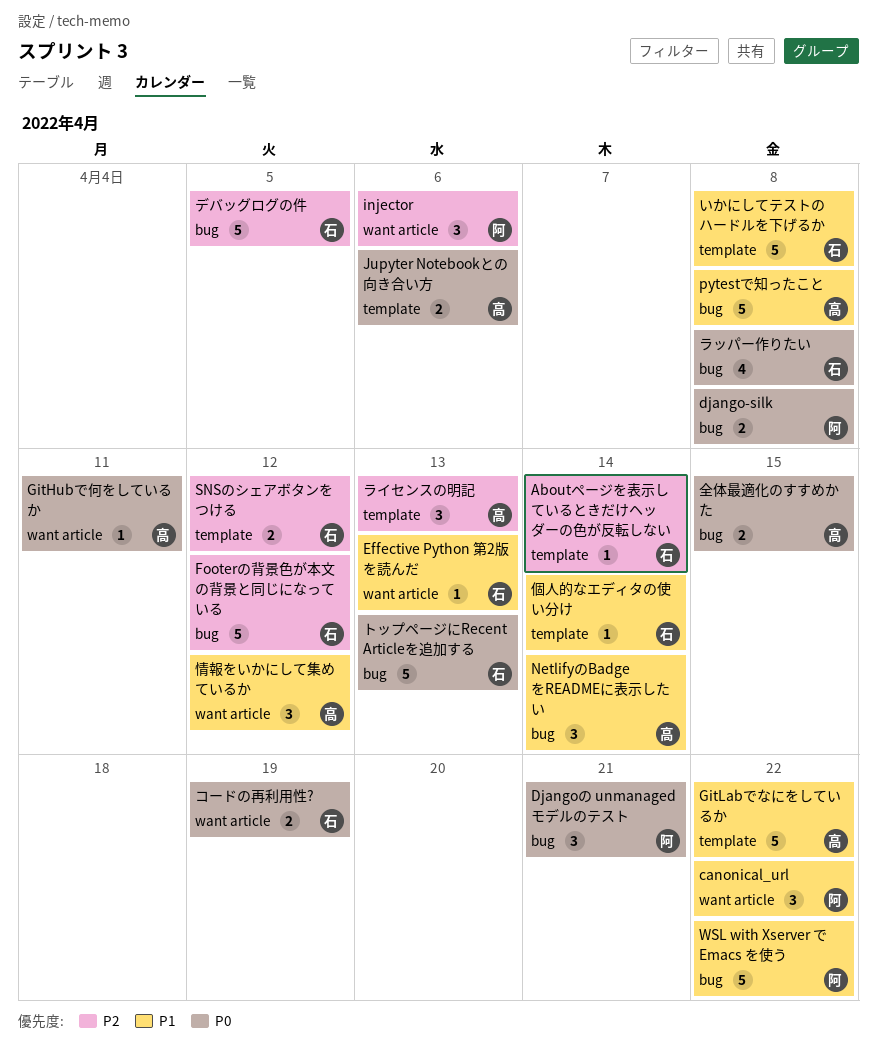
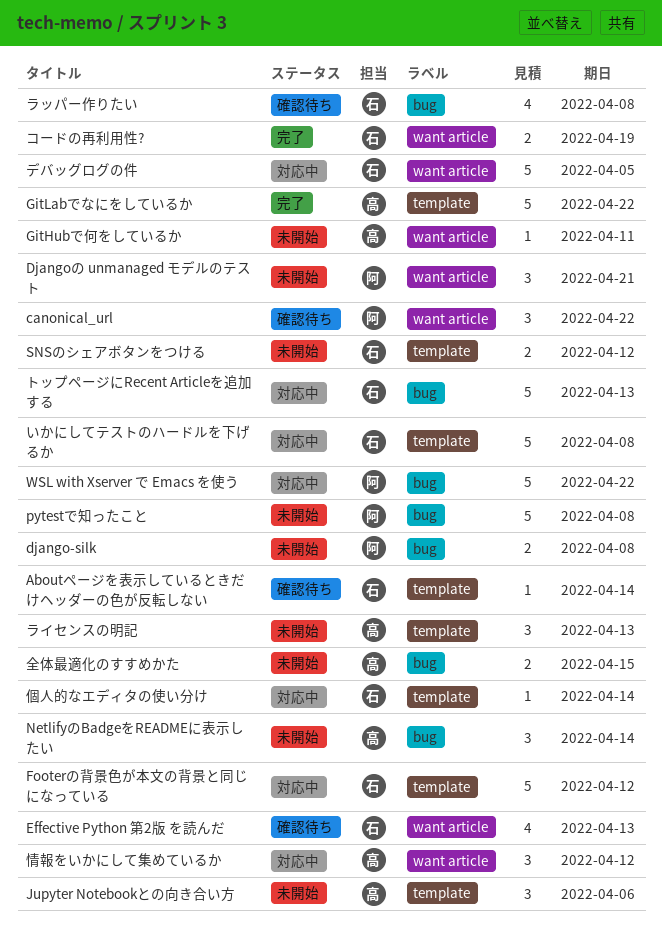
Djangoの unmanaged モデルのテスト, label: bug -> want article
Effective Python 第2版 を読んだ, estimate: 1 -> 4
Footerの背景色が本文の背景と同じになっている, label: bug -> template
injector: present -> none
Jupyter Notebookとの向き合い方, estimate: 2 -> 3
pytestで知ったこと, owner: 高 -> 阿
デバッグログの件, label: bug -> want article

